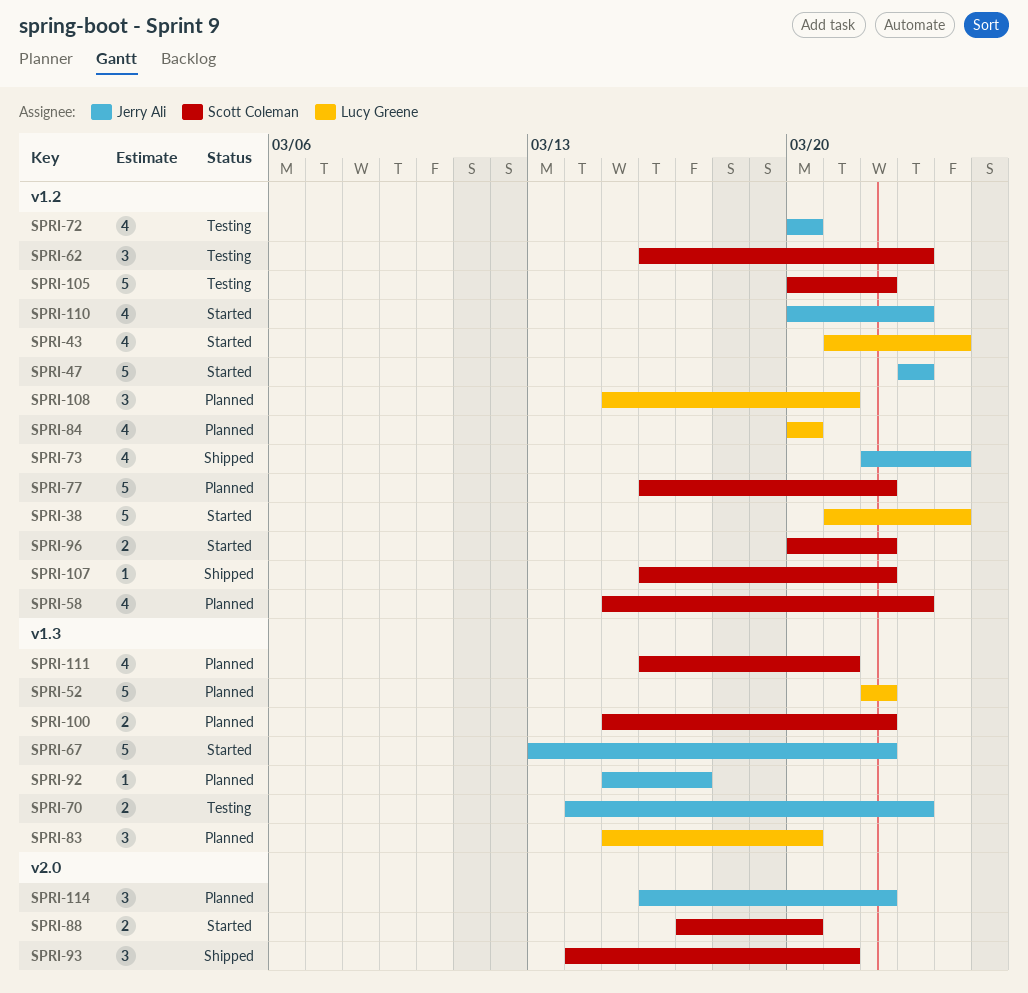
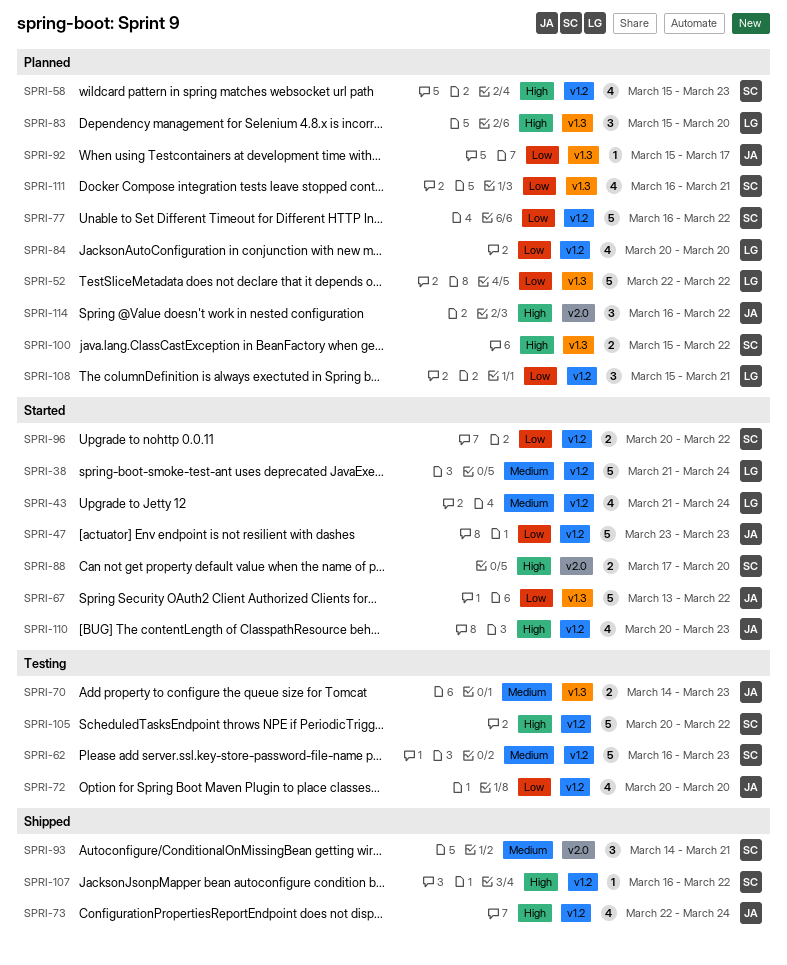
SPRI-62, estimate: 3 -> 5

